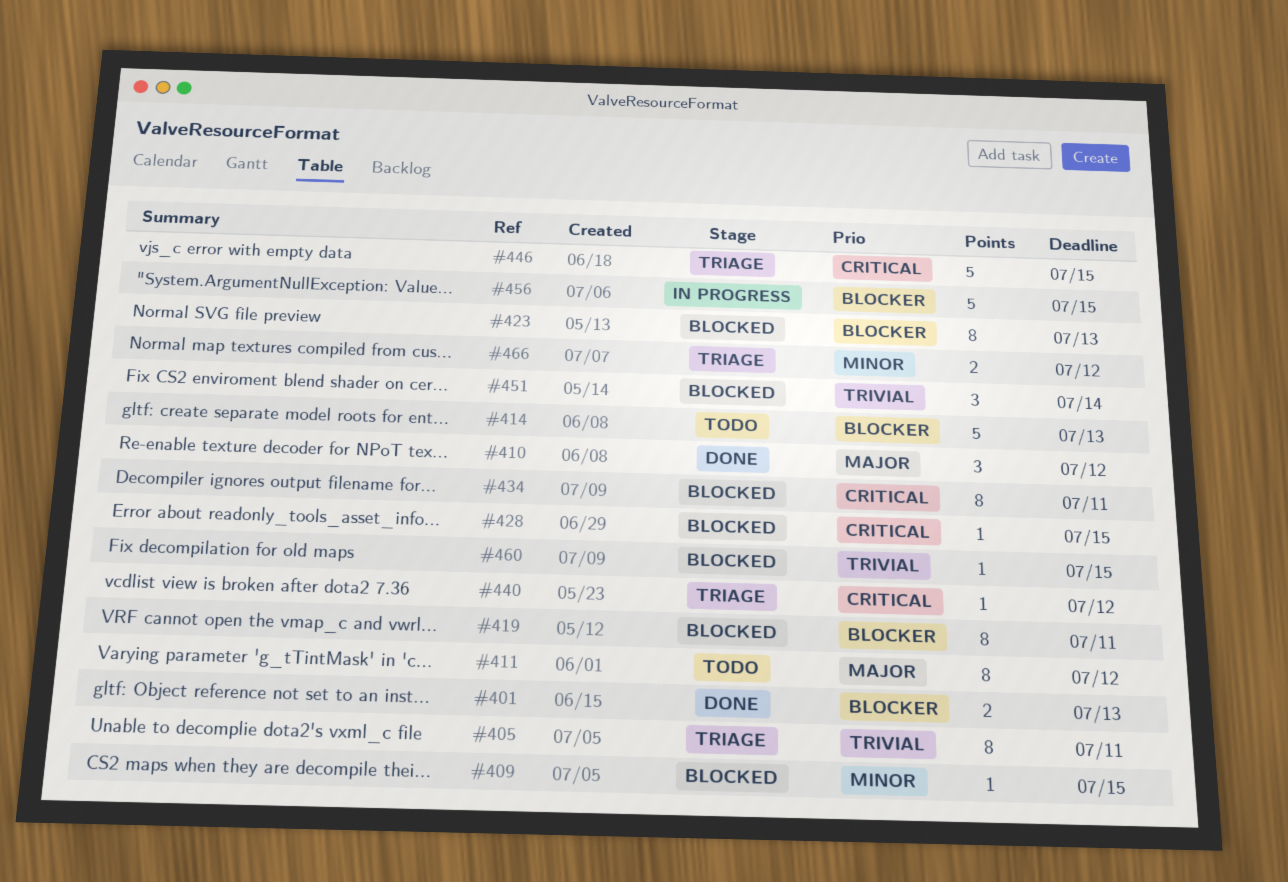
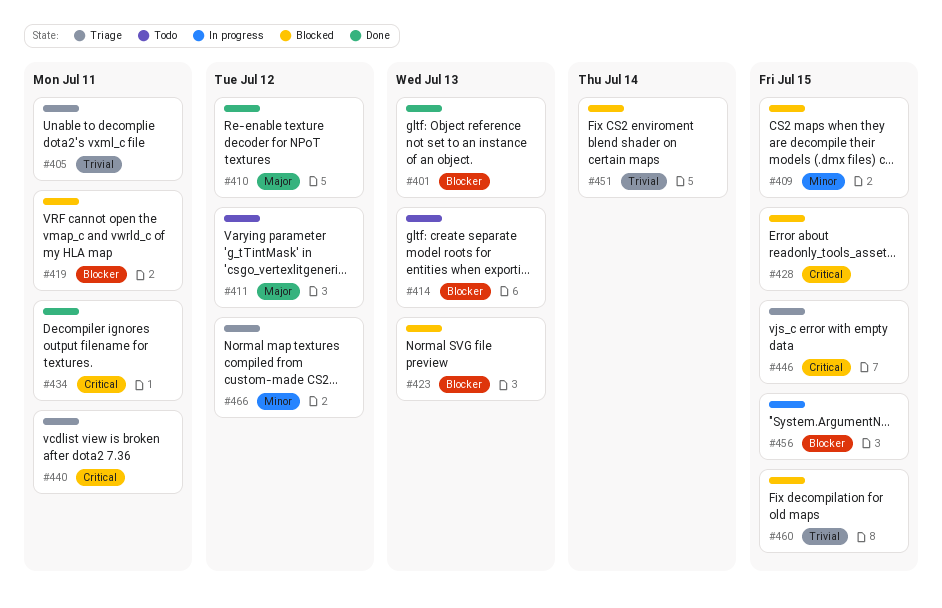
#434, status: Blocked -> Done
#440, due: Jul 12 -> Jul 11

